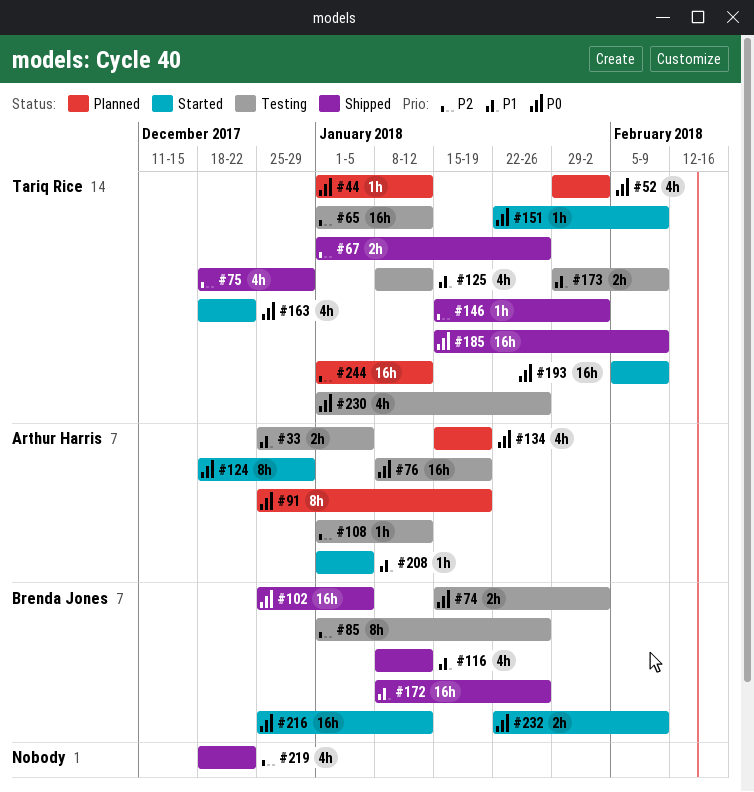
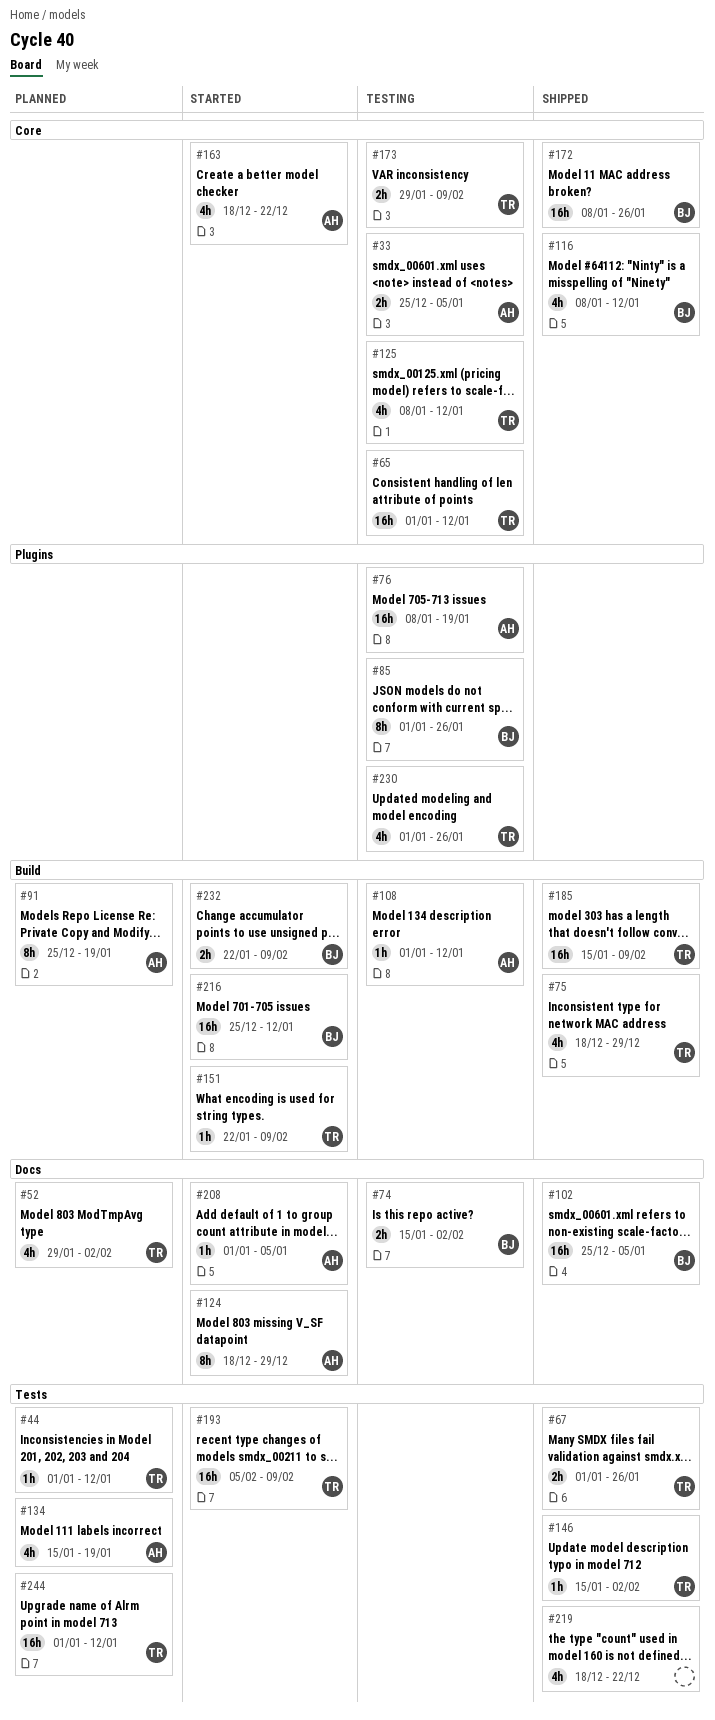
#163, owner: Tariq Rice -> Arthur Harris

